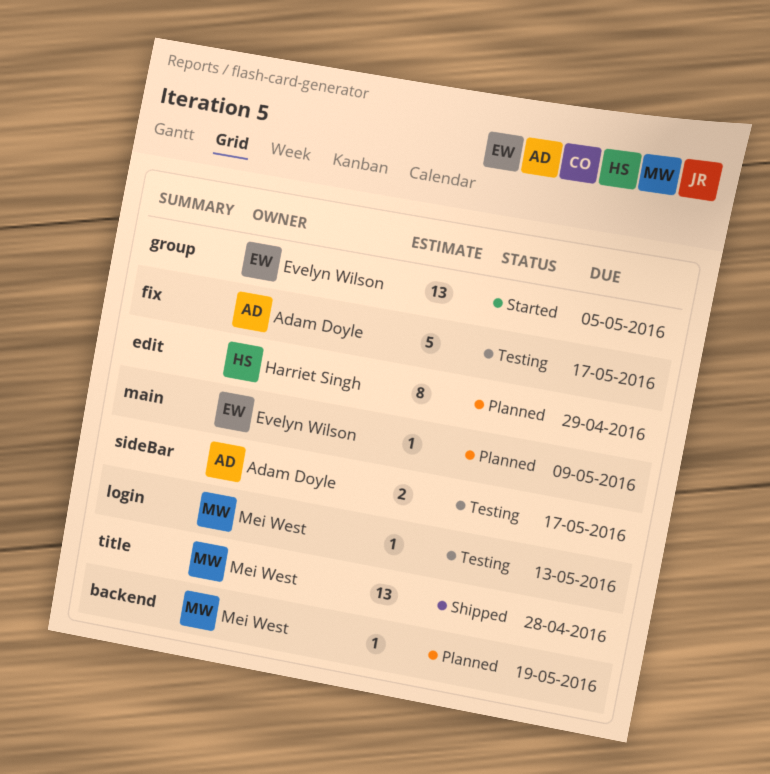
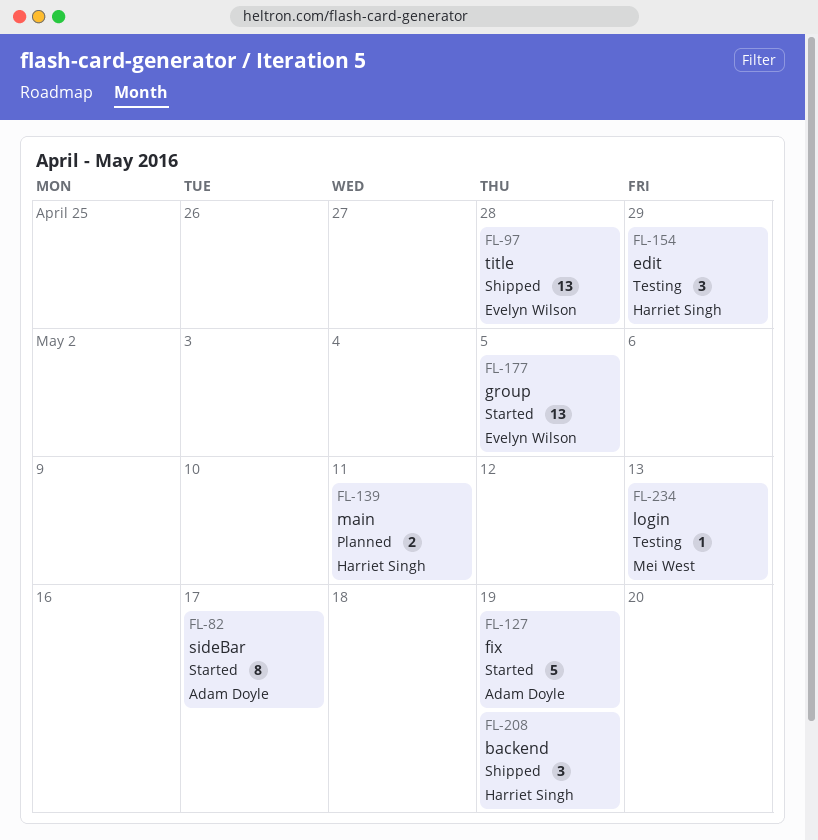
backend, status: Planned -> Shipped
backend, owner: Mei West -> Harriet Singh
backend, estimate: 1 -> 3
edit, status: Planned -> Testing
edit, estimate: 8 -> 3
fix, status: Testing -> Started
fix, due: May 17 -> May 19
main, owner: Evelyn Wilson -> Harriet Singh
main, estimate: 1 -> 2
main, due: May 9 -> May 11
sideBar, status: Testing -> Started
sideBar, estimate: 2 -> 8
title, owner: Mei West -> Evelyn Wilson

